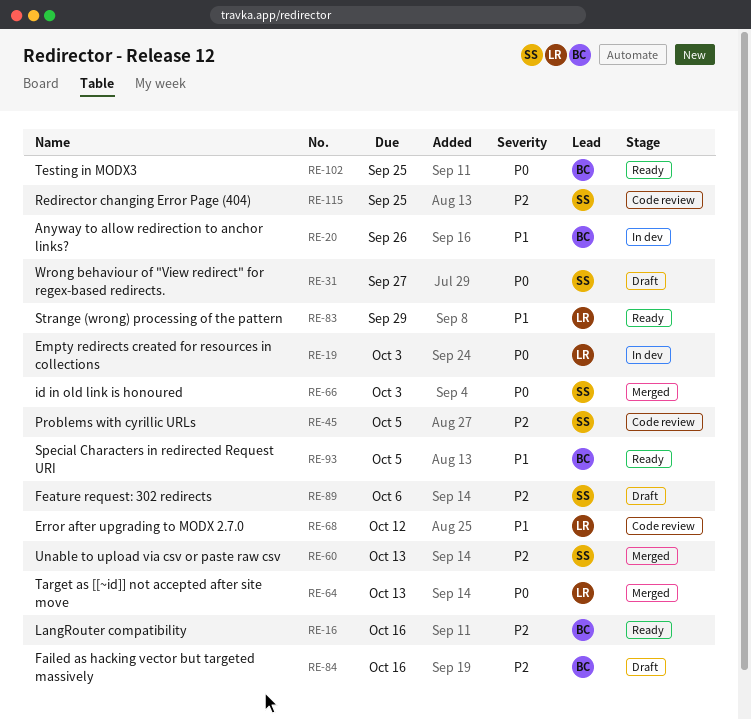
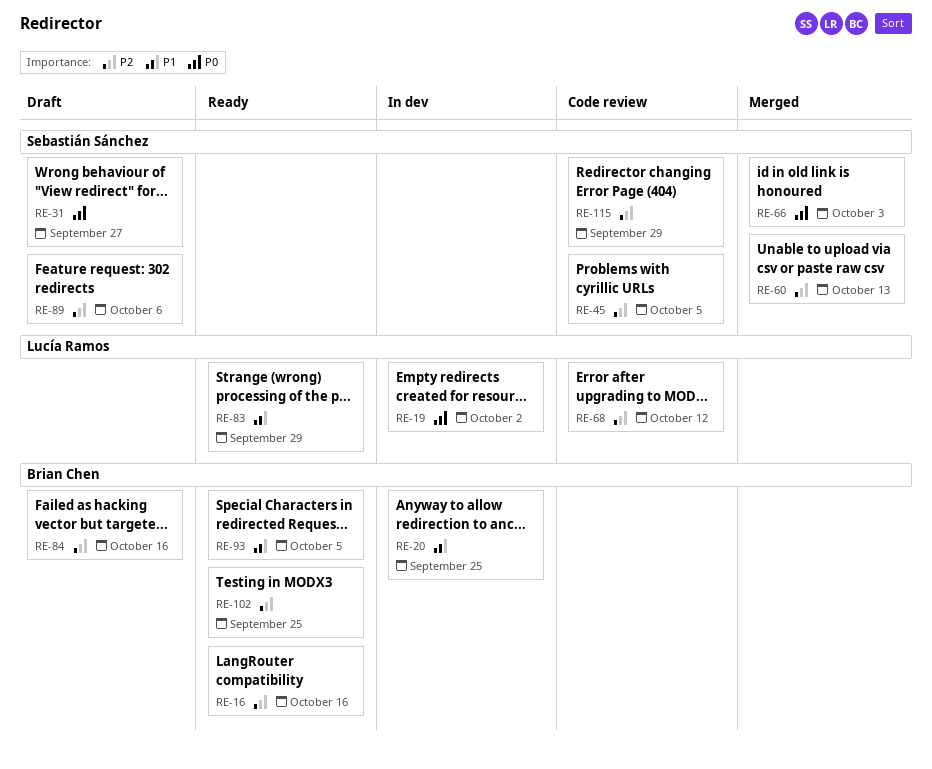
RE-19, due: Oct 3 -> Oct 2
RE-20, due: Sep 26 -> Sep 25
RE-64: present -> none
RE-68, priority: P1 -> P2
RE-102, priority: P0 -> P2
RE-115, due: Sep 25 -> Sep 29

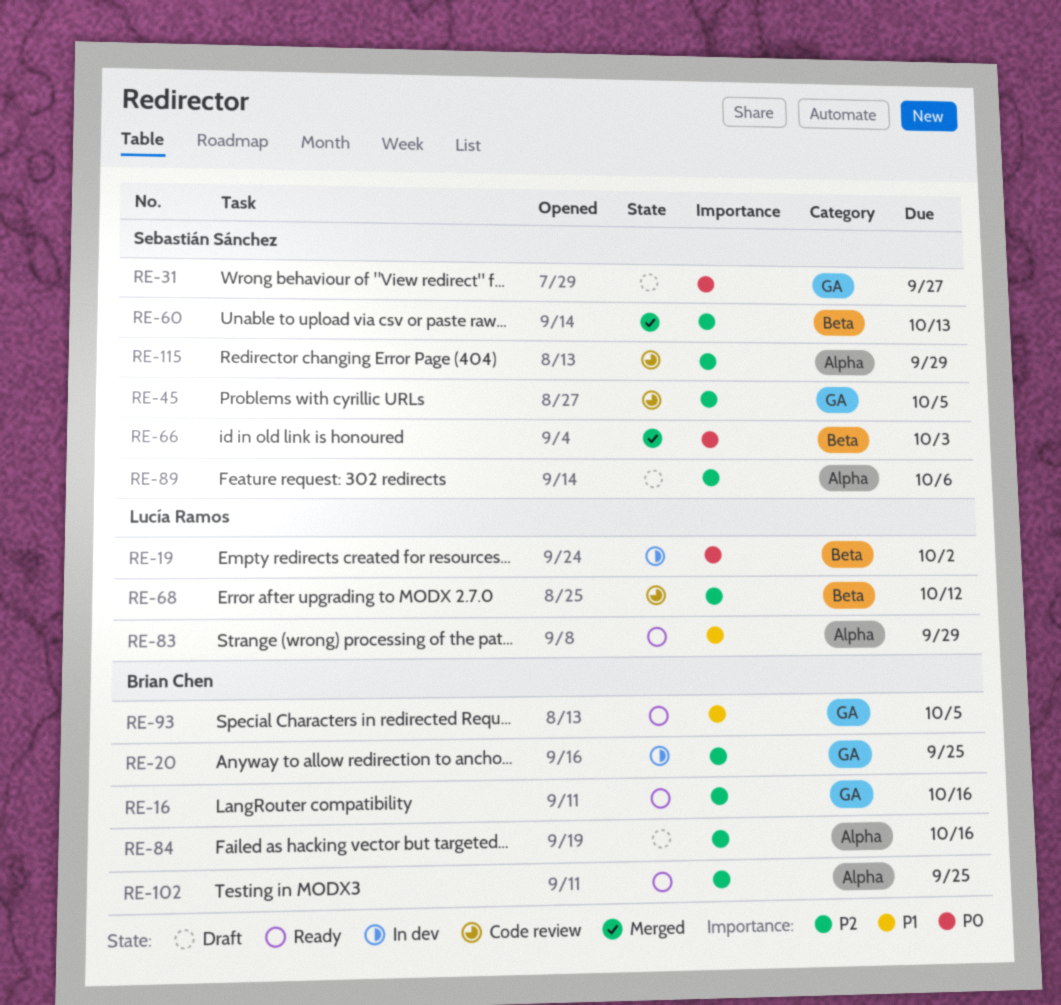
RE-20, priority: P1 -> P2

